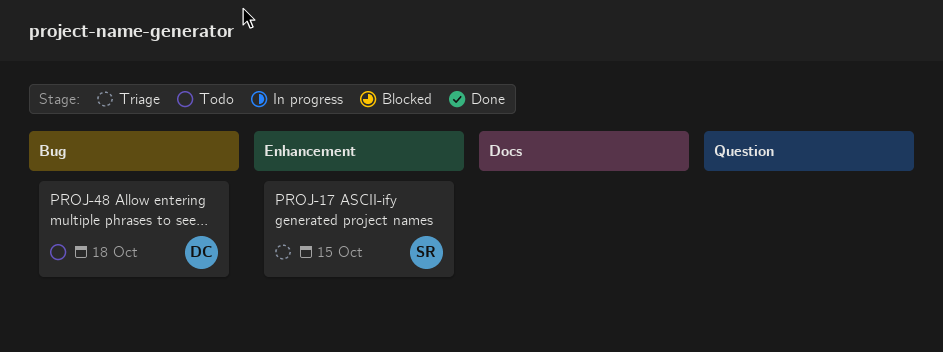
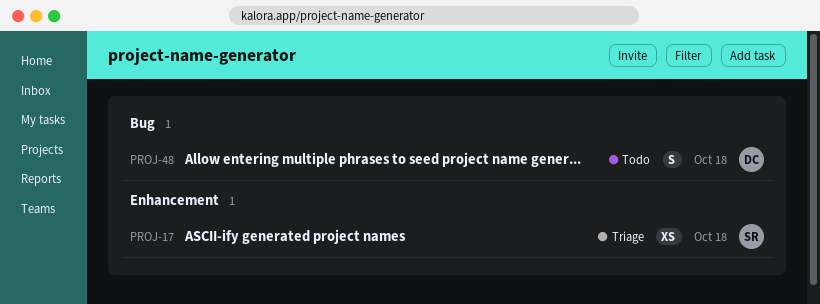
PROJ-17, due: Oct 15 -> Oct 18

